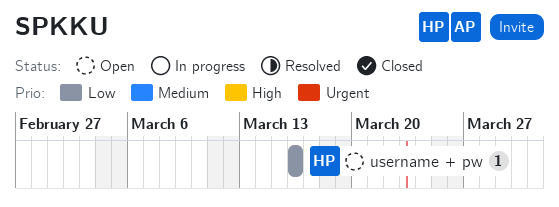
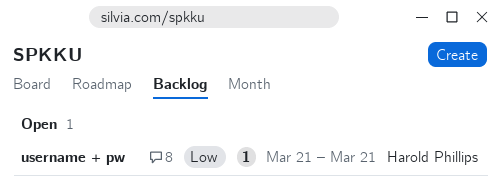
username + pw, start: Mar 16 -> Mar 21
username + pw, due: Mar 16 -> Mar 21

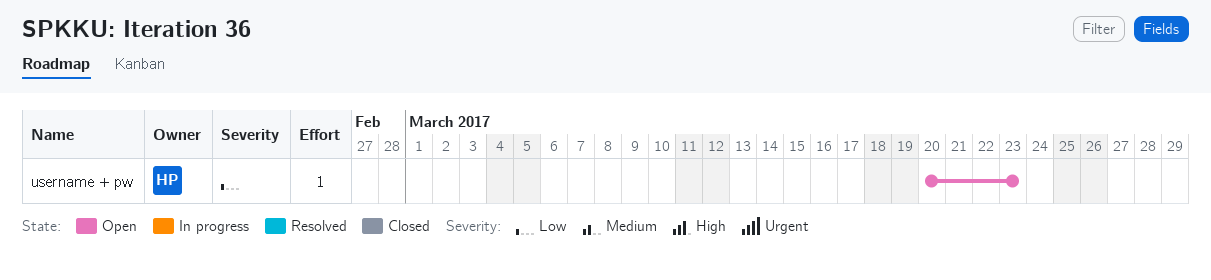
username + pw, start: Mar 21 -> Mar 20
username + pw, due: Mar 21 -> Mar 23

